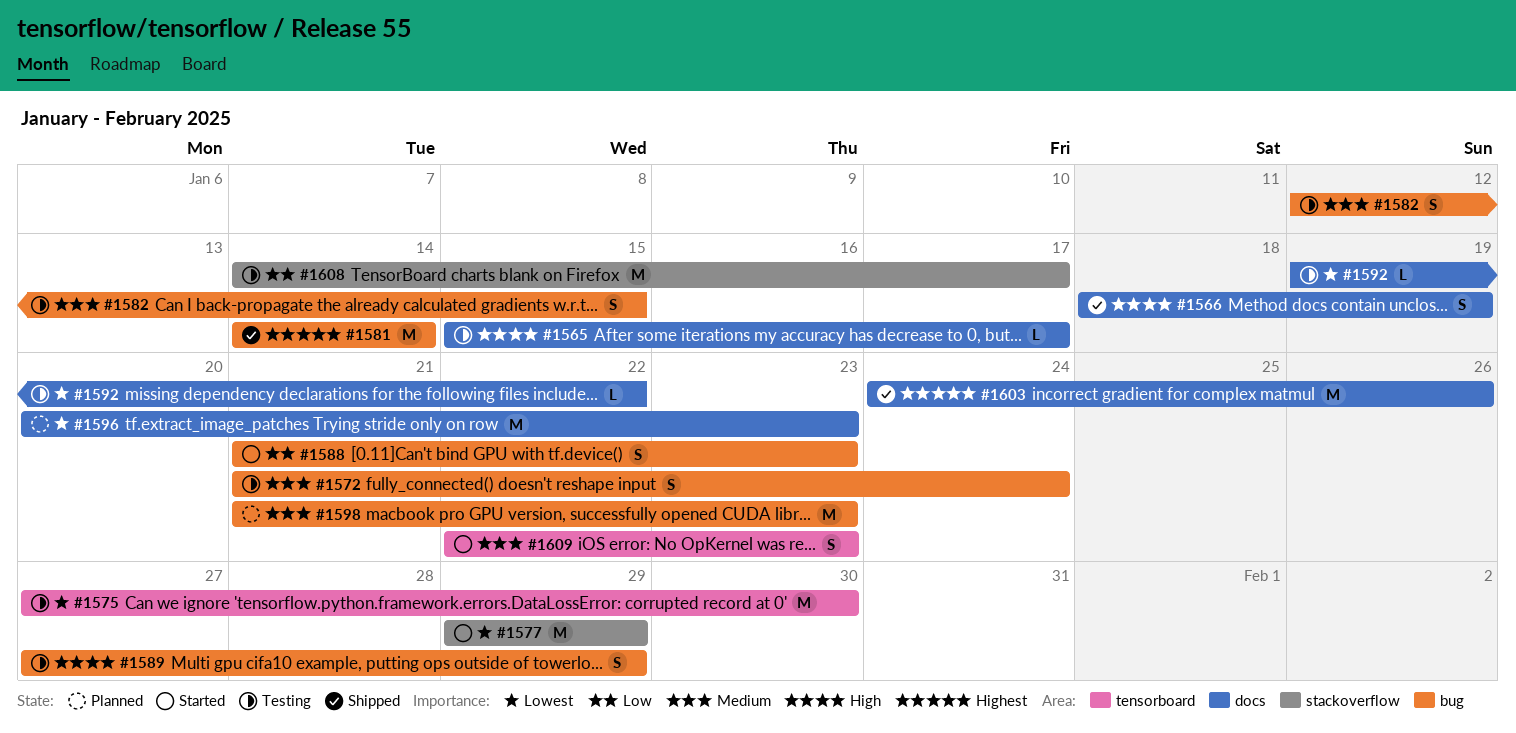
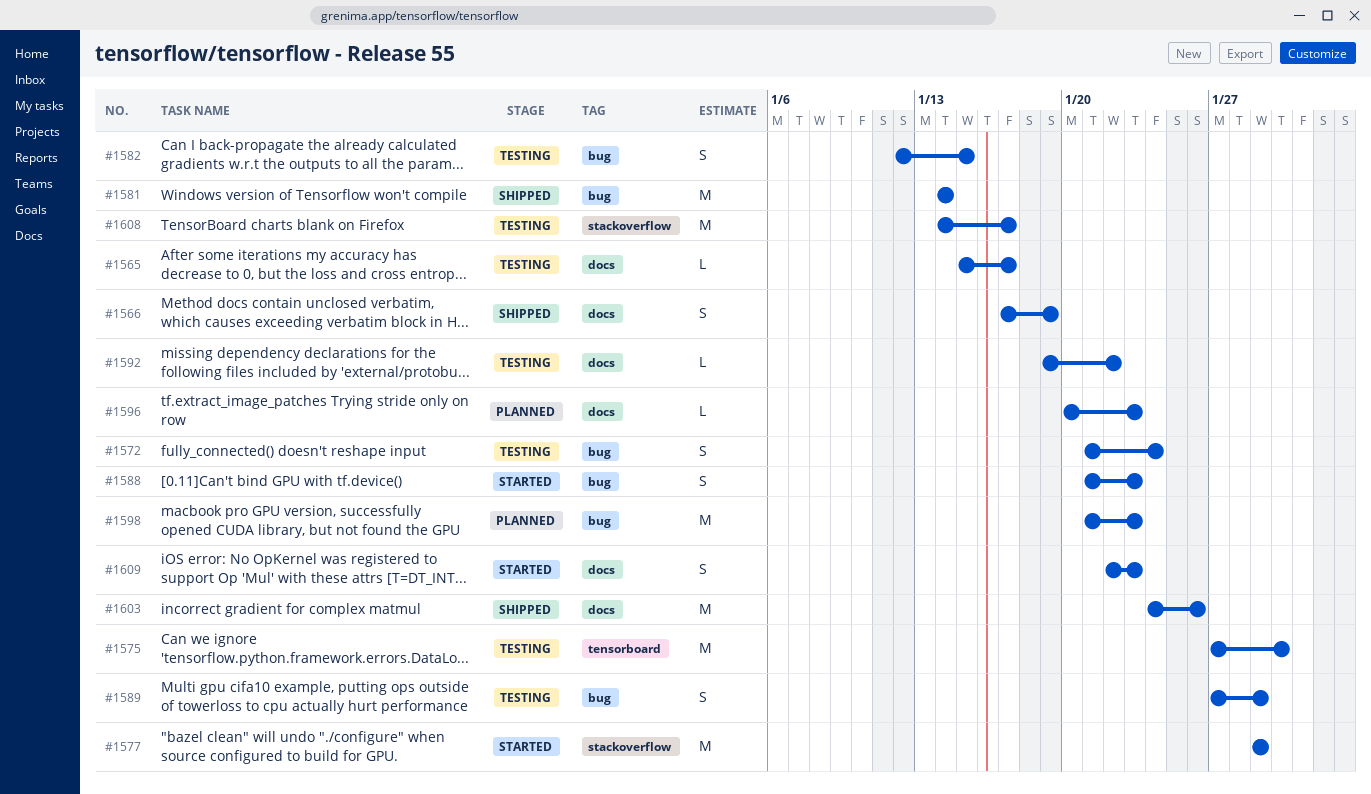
#1566, start: Jan 18 -> Jan 17
#1596, estimate: M -> L
#1609, label: tensorboard -> docs

